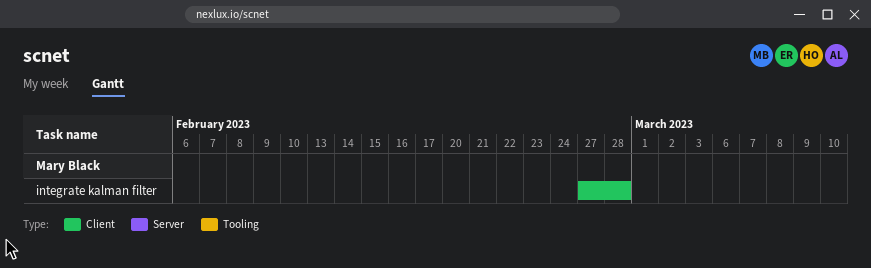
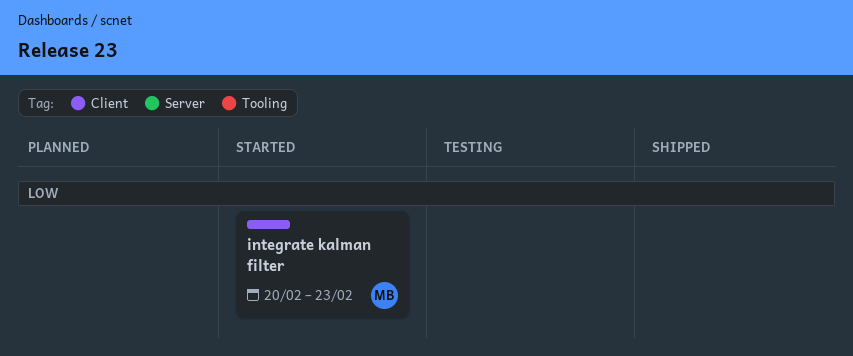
integrate kalman filter, start: Feb 27 -> Feb 20
integrate kalman filter, due: Feb 28 -> Feb 23

